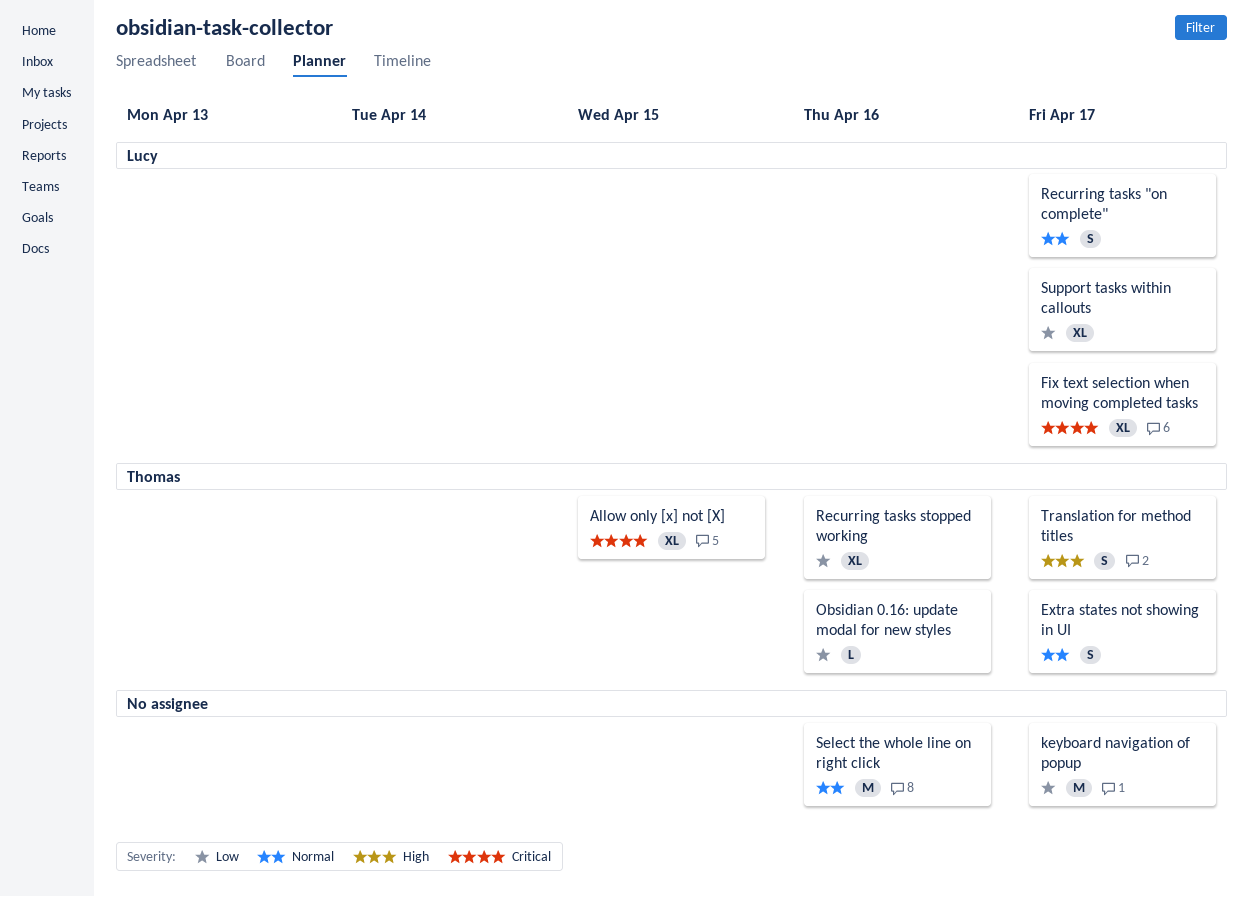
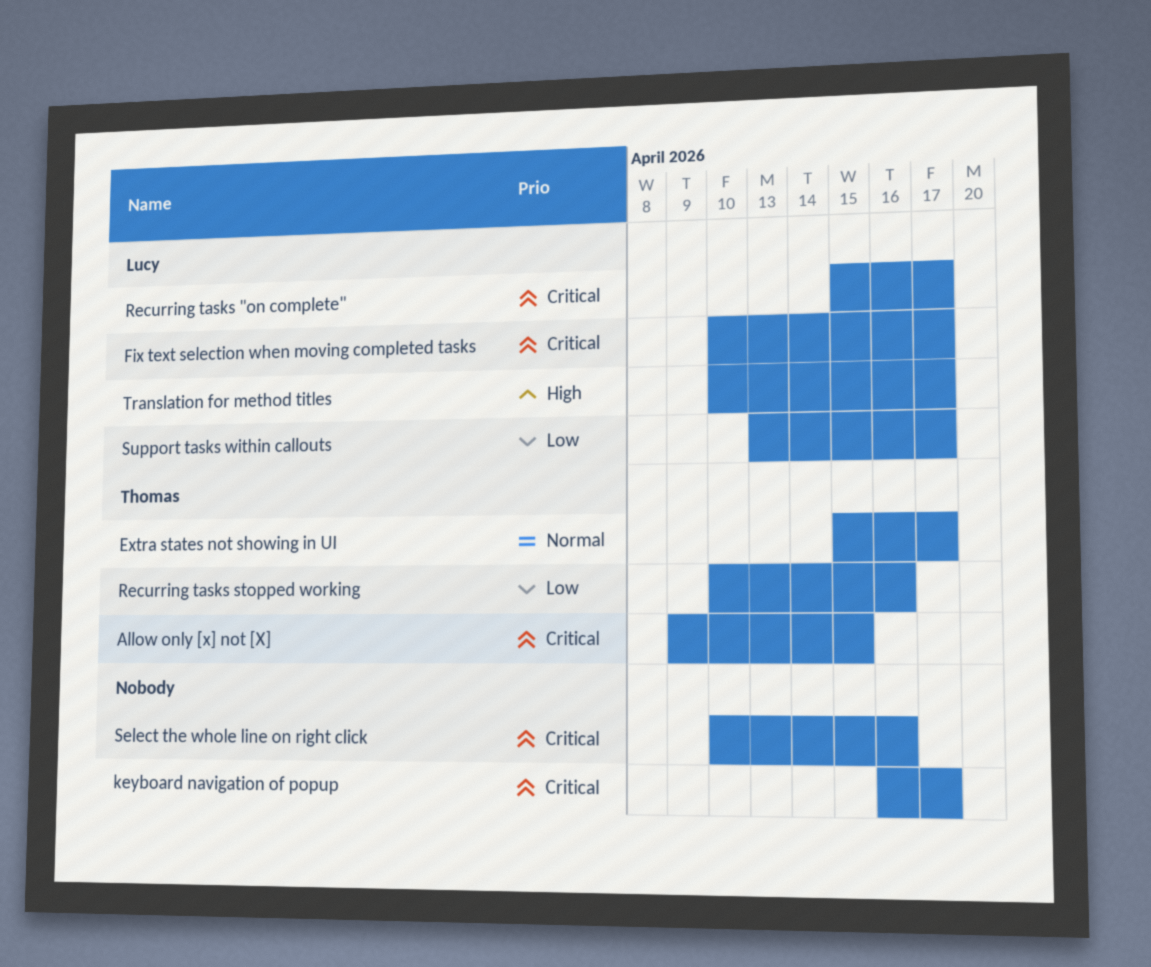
keyboard navigation of popup, priority: Low -> Critical
Obsidian 0.16: update modal for new styles: present -> none
Recurring tasks "on complete", priority: Normal -> Critical
Select the whole line on right click, priority: Normal -> Critical
Translation for method titles, owner: Thomas -> Lucy

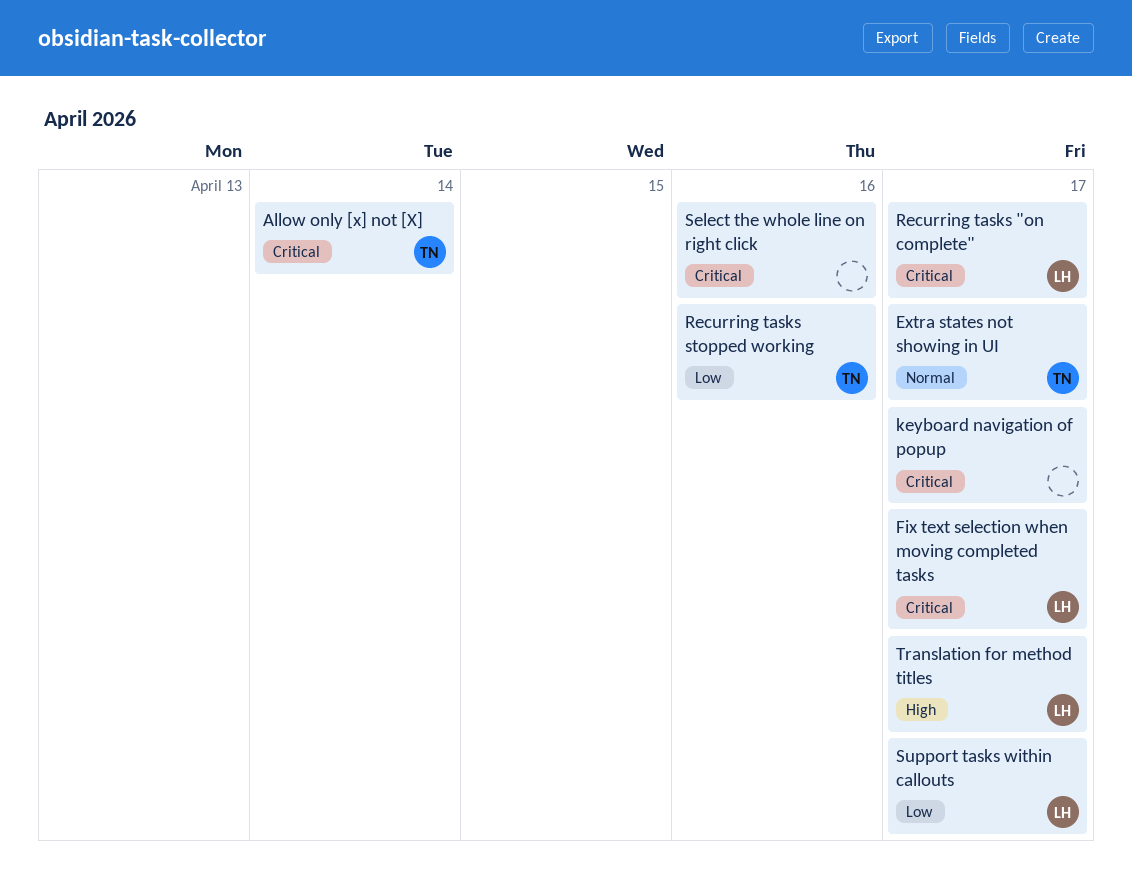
Allow only [x] not [X], due: Apr 15 -> Apr 14

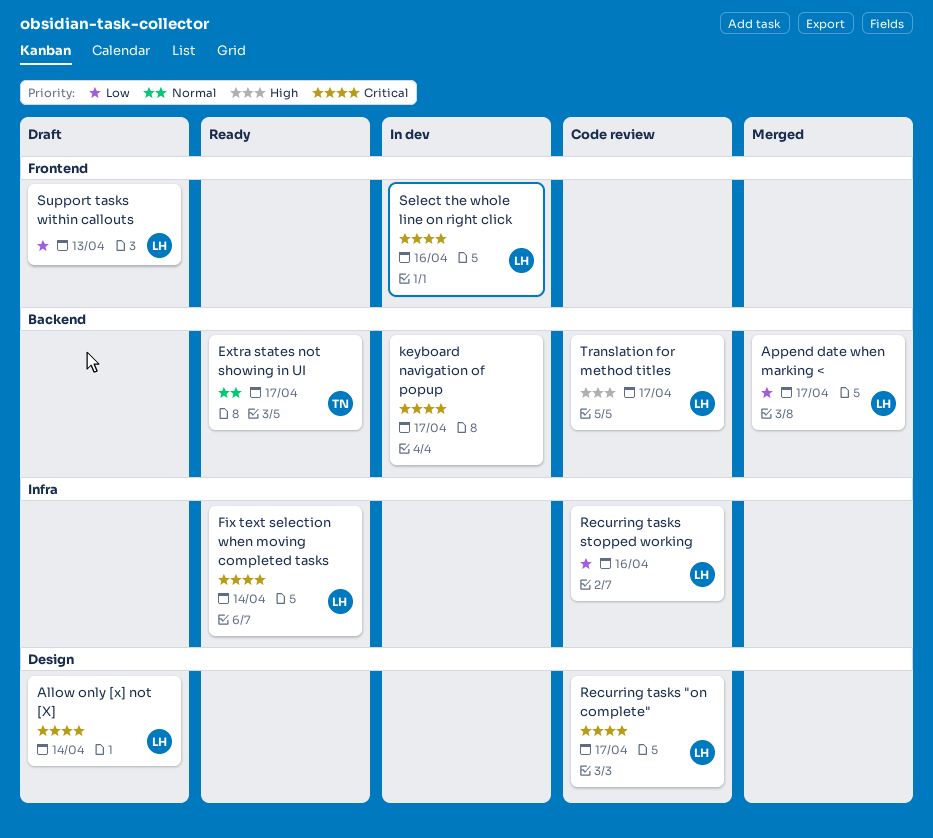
Allow only [x] not [X], owner: TN -> LH
Append date when marking <: none -> present
Fix text selection when moving completed tasks, due: Apr 17 -> Apr 14
Recurring tasks stopped working, owner: TN -> LH
Select the whole line on right click, owner: none -> LH
Support tasks within callouts, due: Apr 17 -> Apr 13

